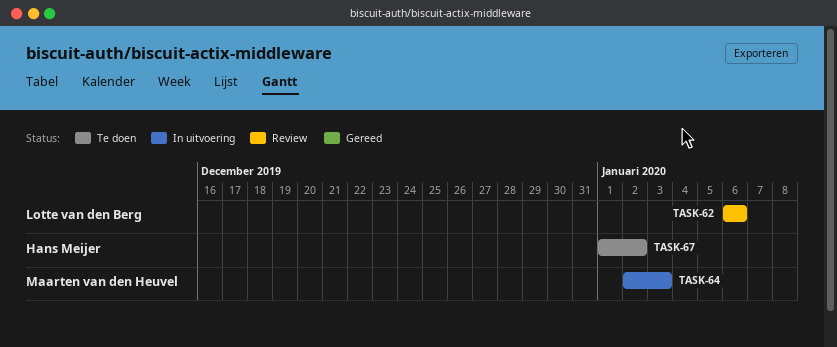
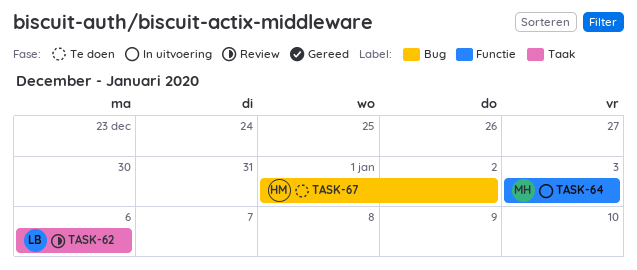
TASK-64, start: Jan 2 -> Jan 3

